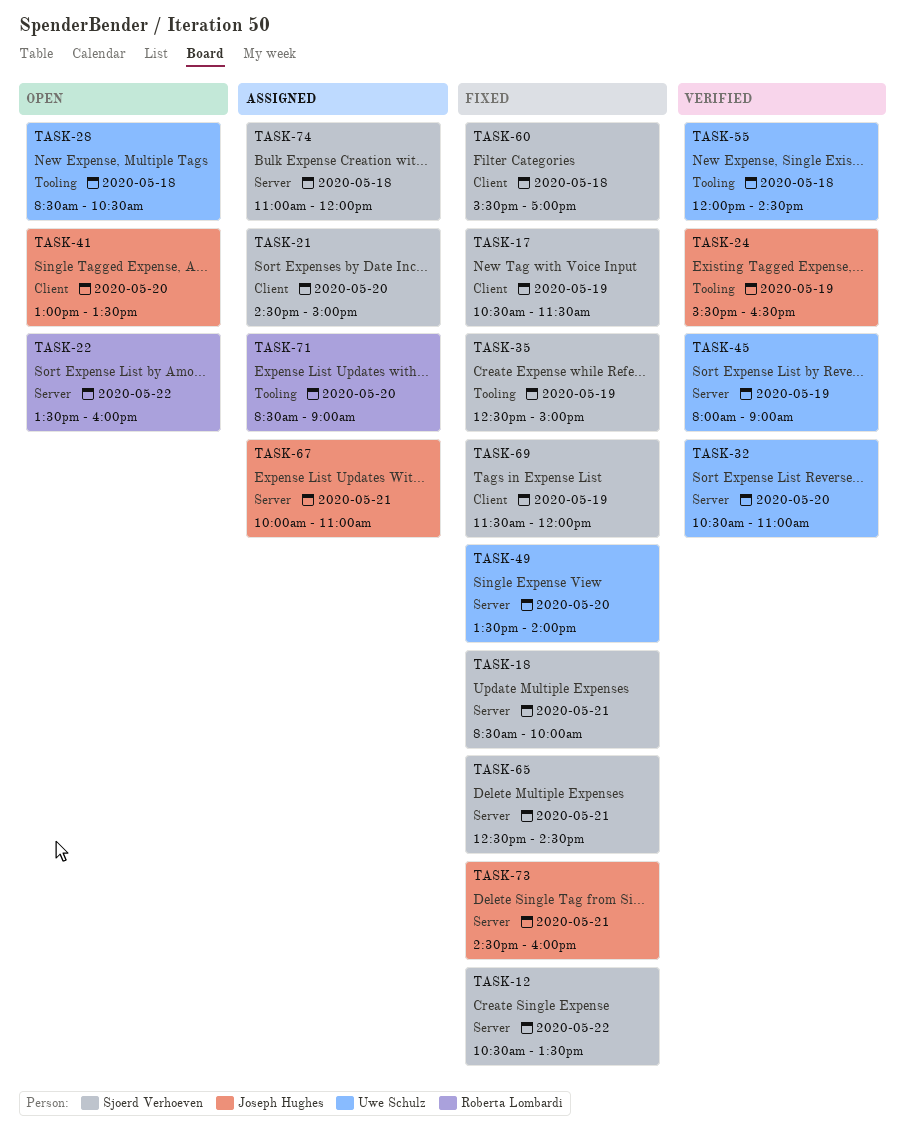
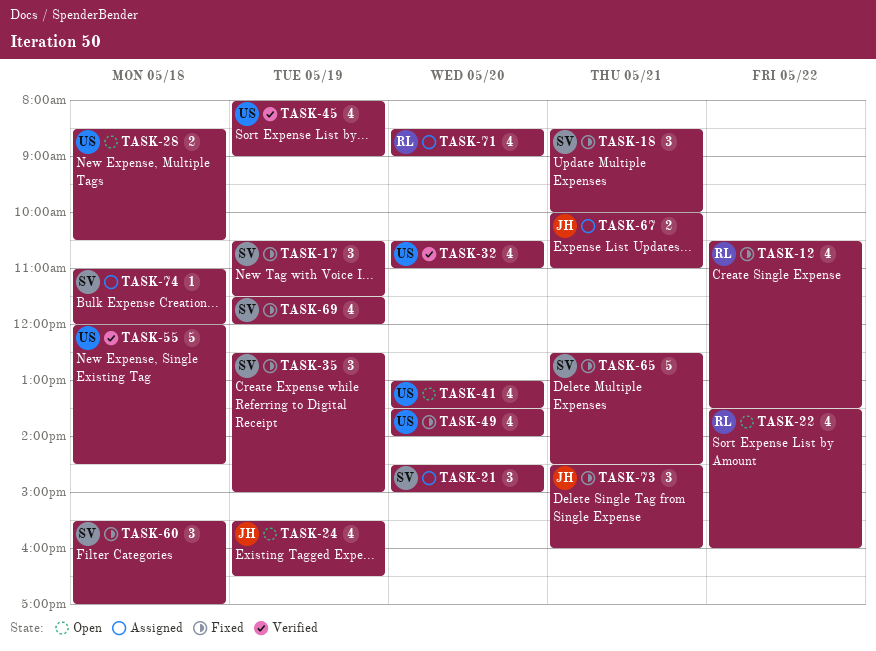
TASK-12, owner: Sjoerd Verhoeven -> Roberta Lombardi
TASK-24, status: Verified -> Open
TASK-41, owner: Joseph Hughes -> Uwe Schulz

